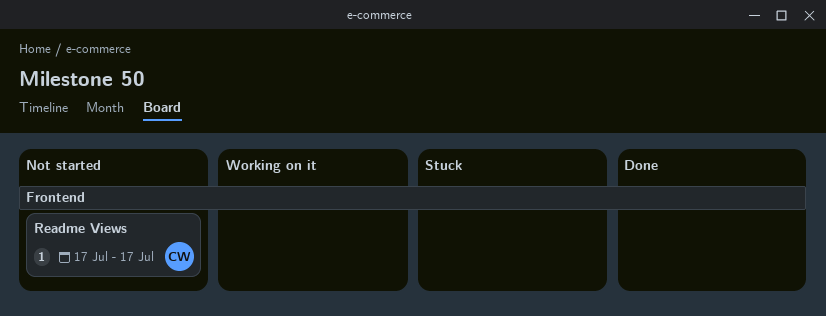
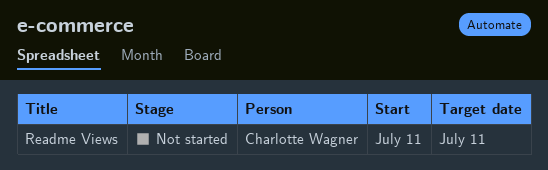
Readme Views, start: Jul 17 -> Jul 11
Readme Views, due: Jul 17 -> Jul 11

